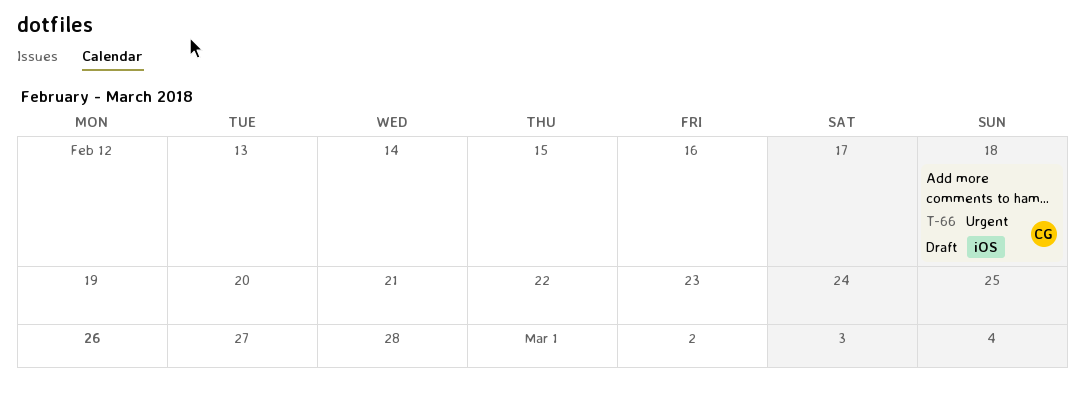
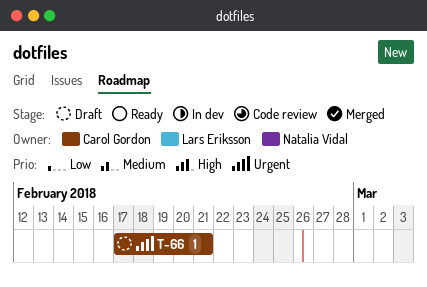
T-66, due: Feb 18 -> Feb 21

